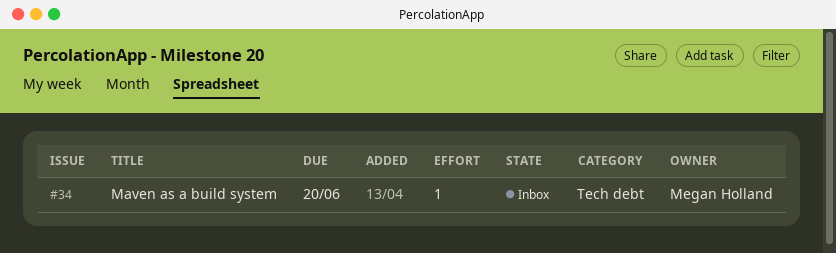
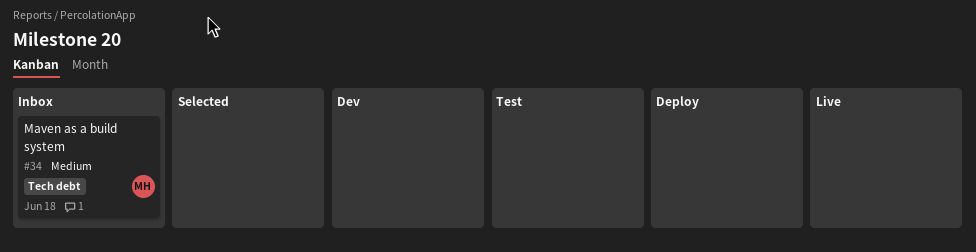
#34, due: Jun 20 -> Jun 18

